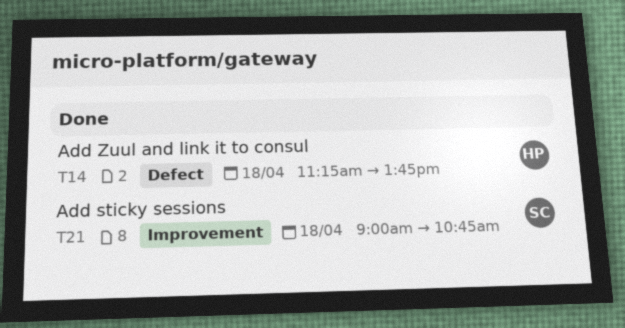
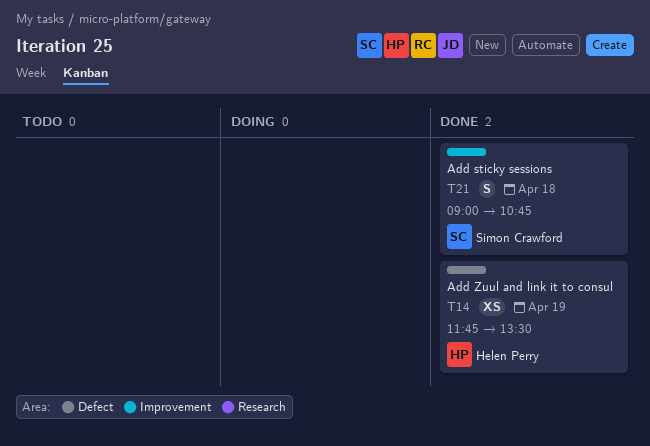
T14, day: Apr 18 -> Apr 19
T14, begins: 11:15 -> 11:45
T14, ends: 13:45 -> 13:30

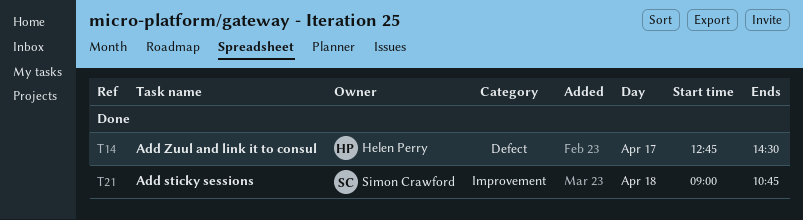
T14, day: Apr 19 -> Apr 17
T14, begins: 11:45 -> 12:45
T14, ends: 13:30 -> 14:30

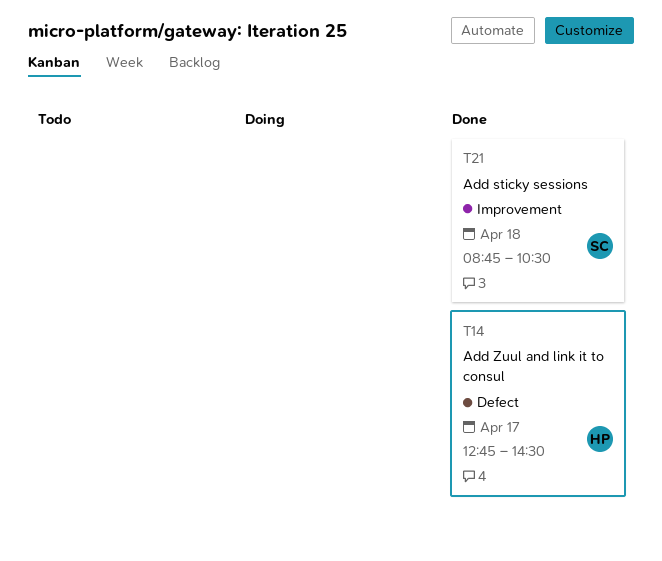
T21, begins: 09:00 -> 08:45
T21, ends: 10:45 -> 10:30

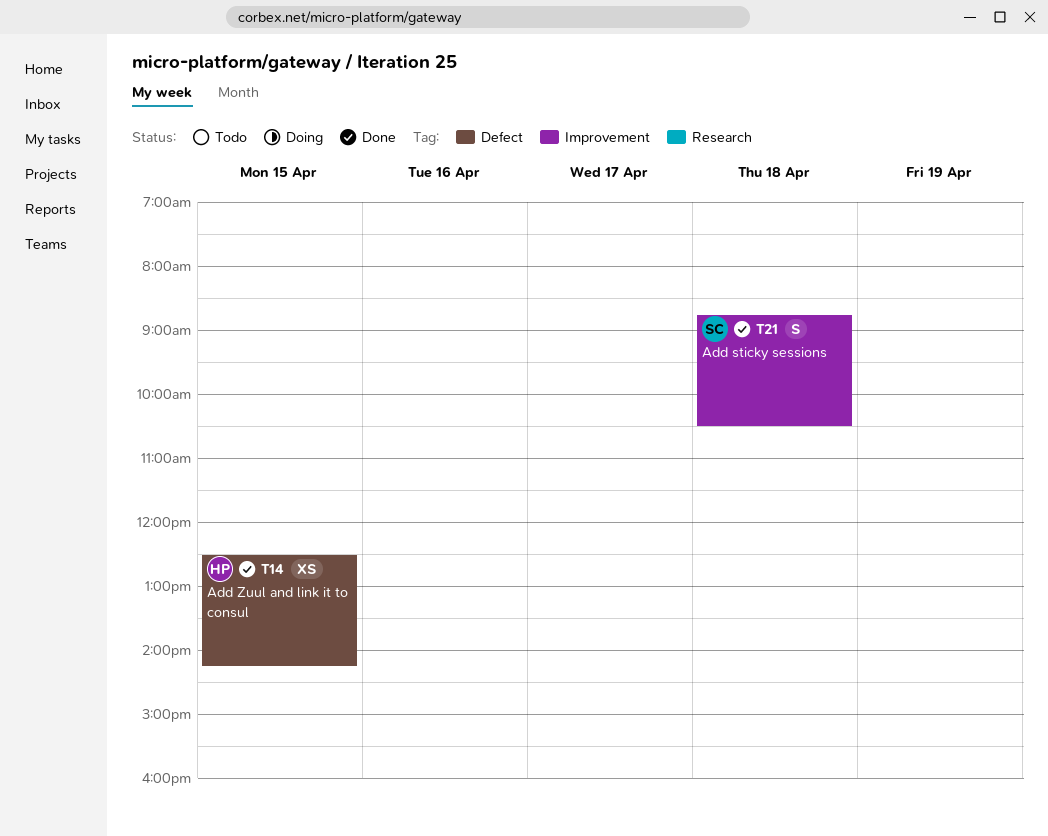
T14, day: Apr 17 -> Apr 15
T14, begins: 12:45 -> 12:30
T14, ends: 14:30 -> 14:15

